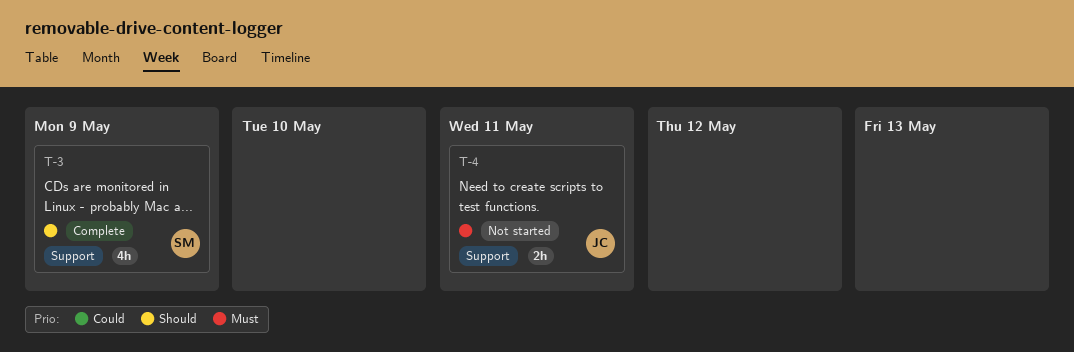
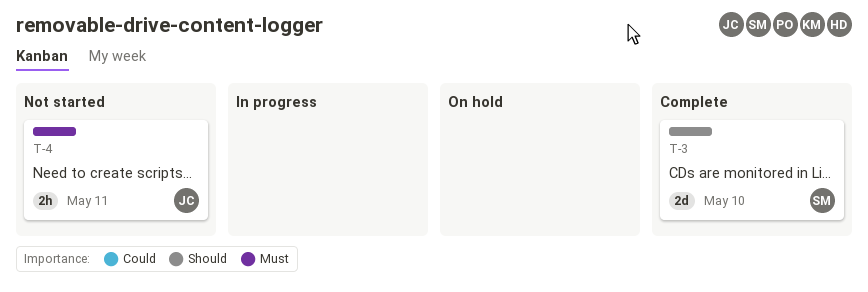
T-3, estimate: 4h -> 2d
T-3, due: May 9 -> May 10

